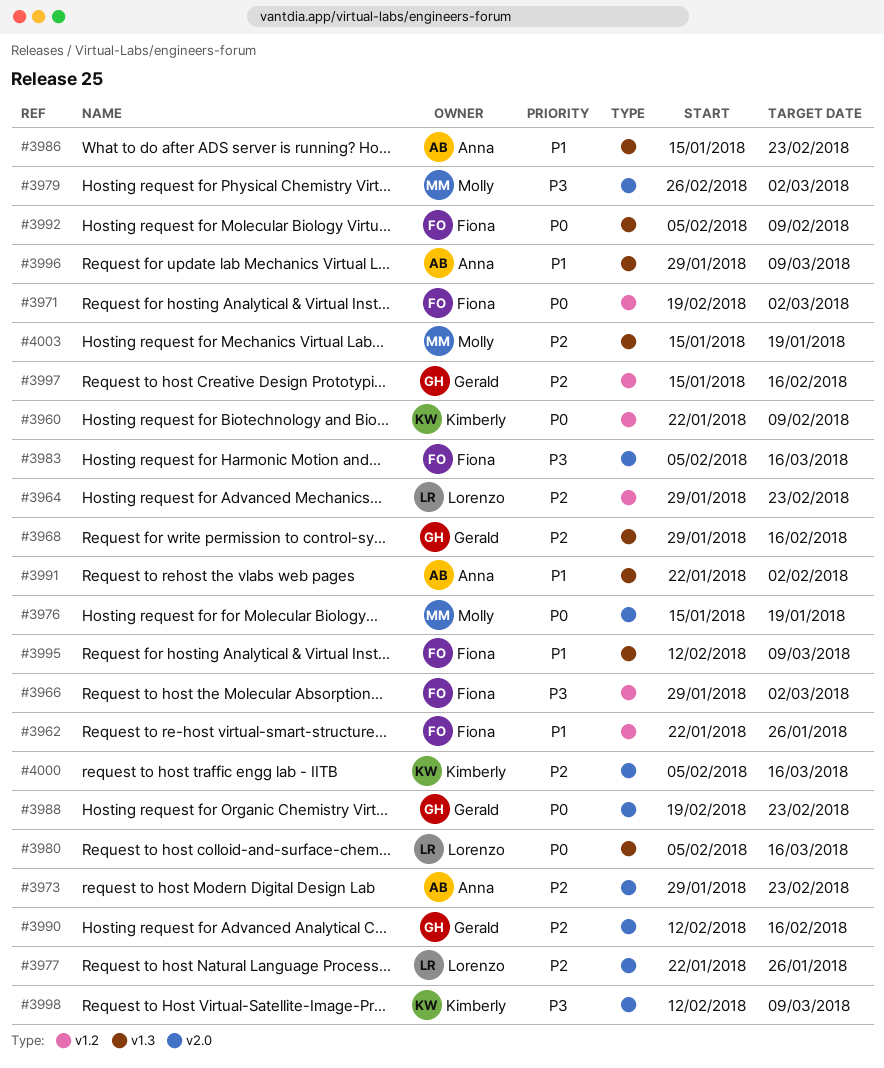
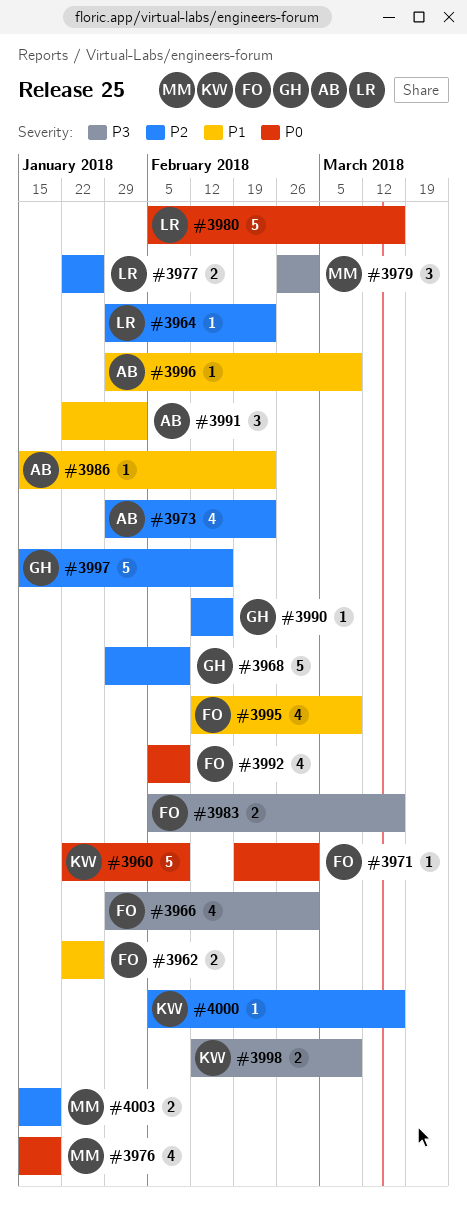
#3968, due: Feb 16 -> Feb 9
#3988: present -> none

